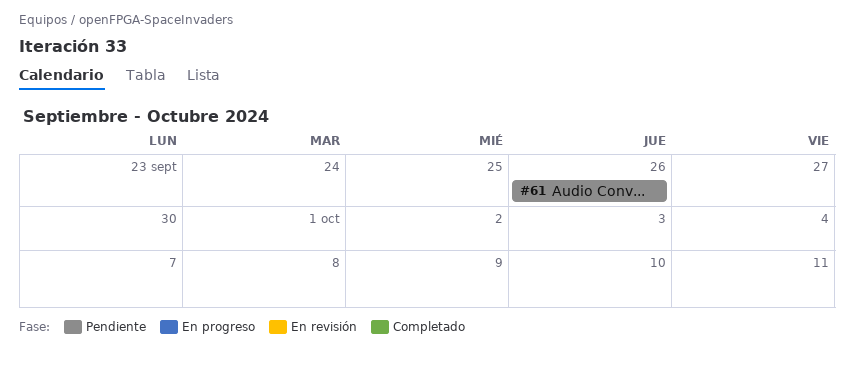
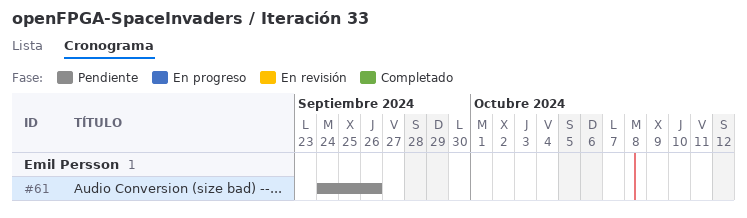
#61, start: Sep 26 -> Sep 24

